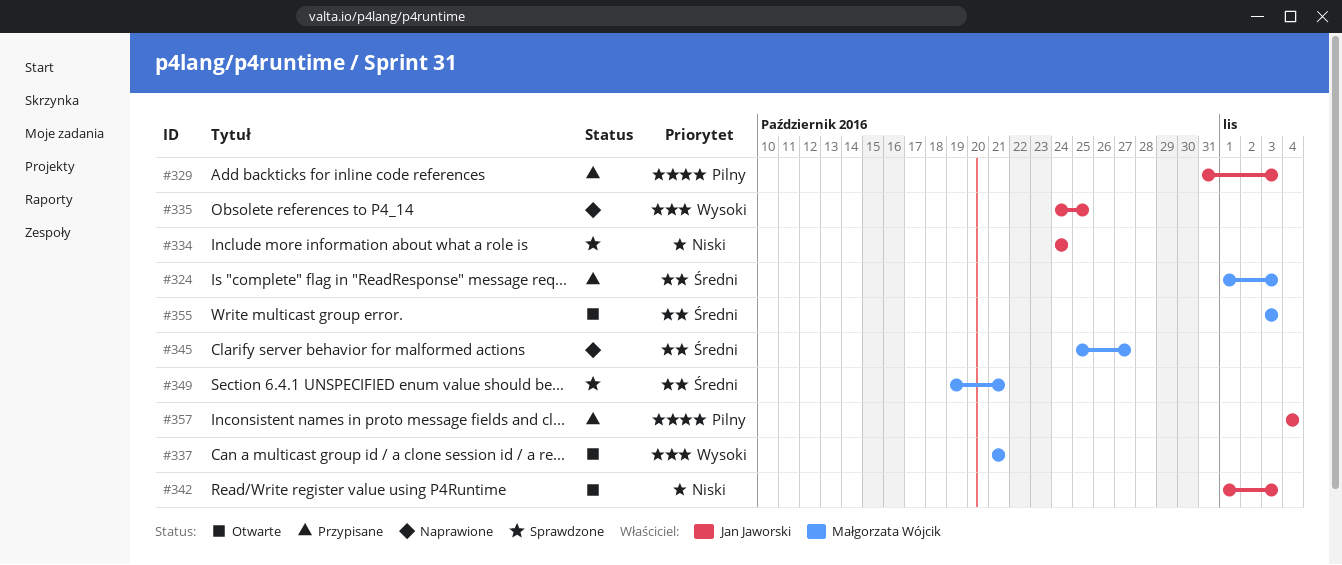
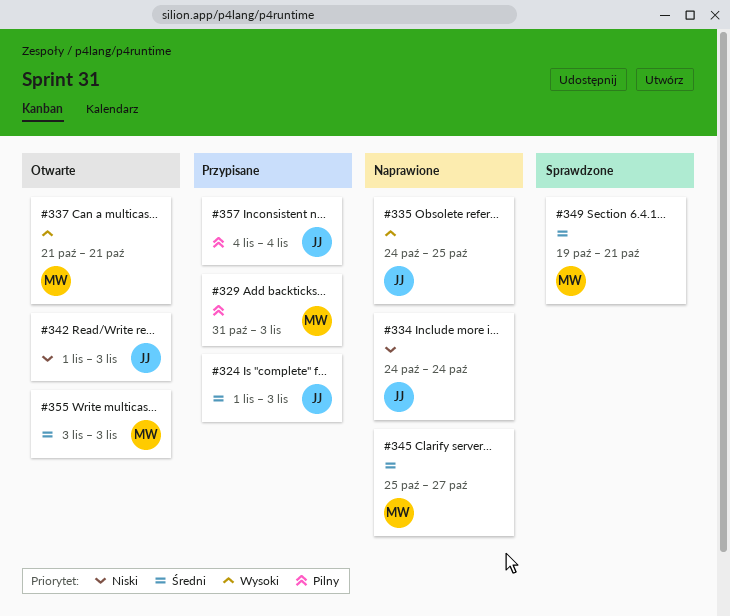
#324, owner: Małgorzata Wójcik -> Jan Jaworski
#329, owner: Jan Jaworski -> Małgorzata Wójcik
#334, status: Sprawdzone -> Naprawione

